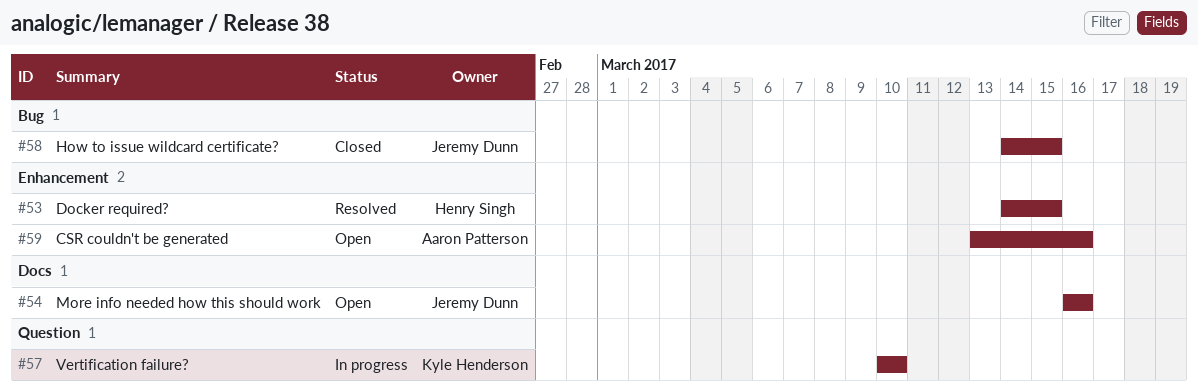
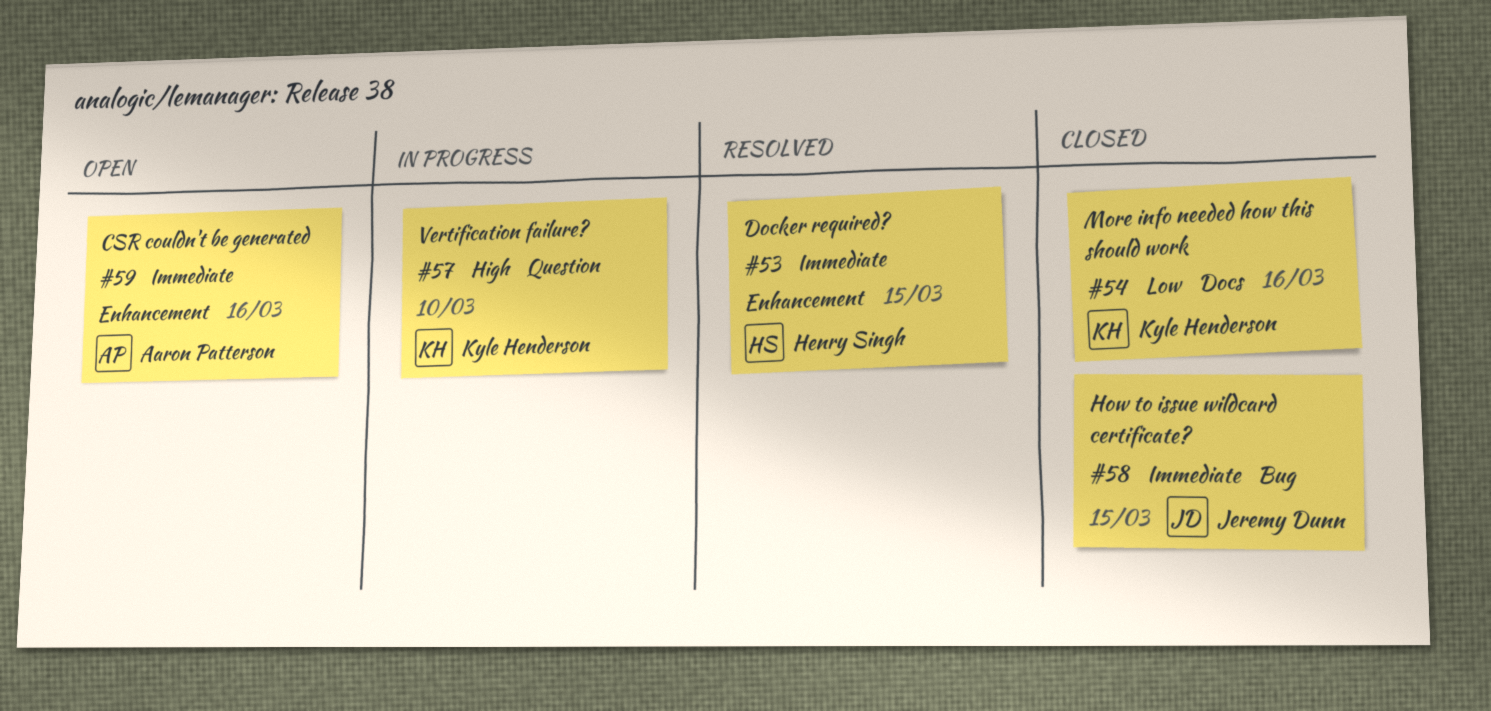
#54, status: Open -> Closed
#54, owner: Jeremy Dunn -> Kyle Henderson

